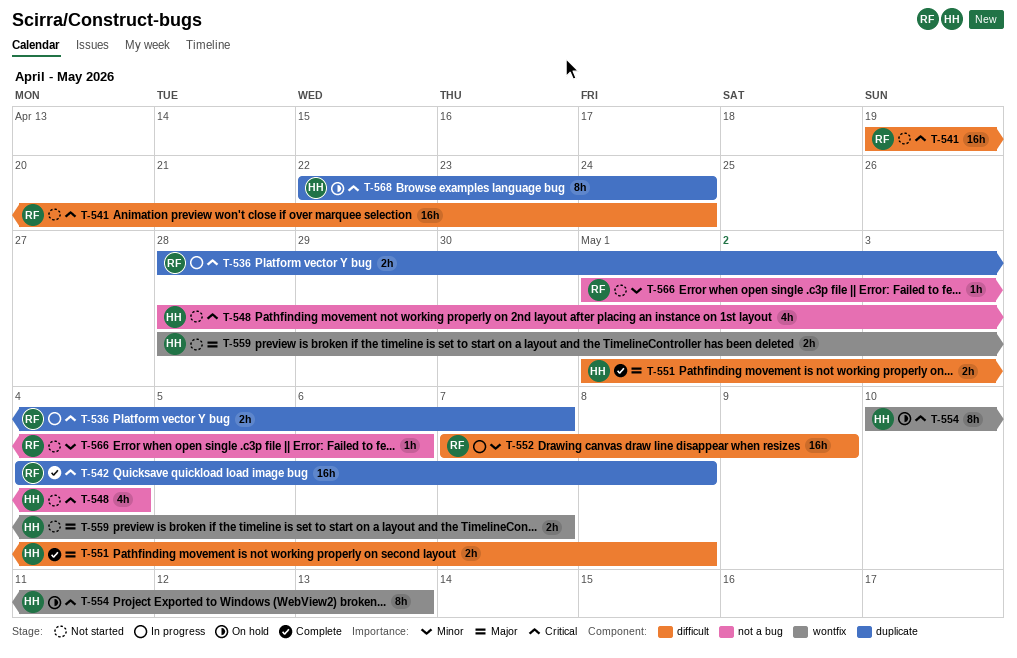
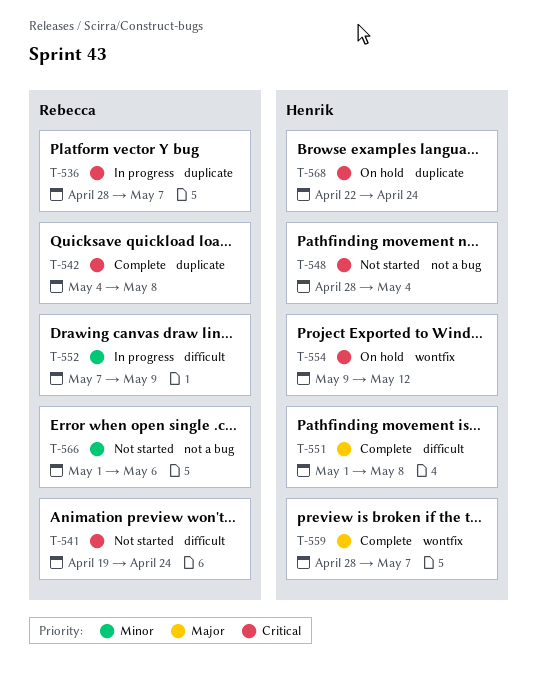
T-554, start: May 10 -> May 9
T-554, due: May 13 -> May 12
T-559, status: Not started -> Complete

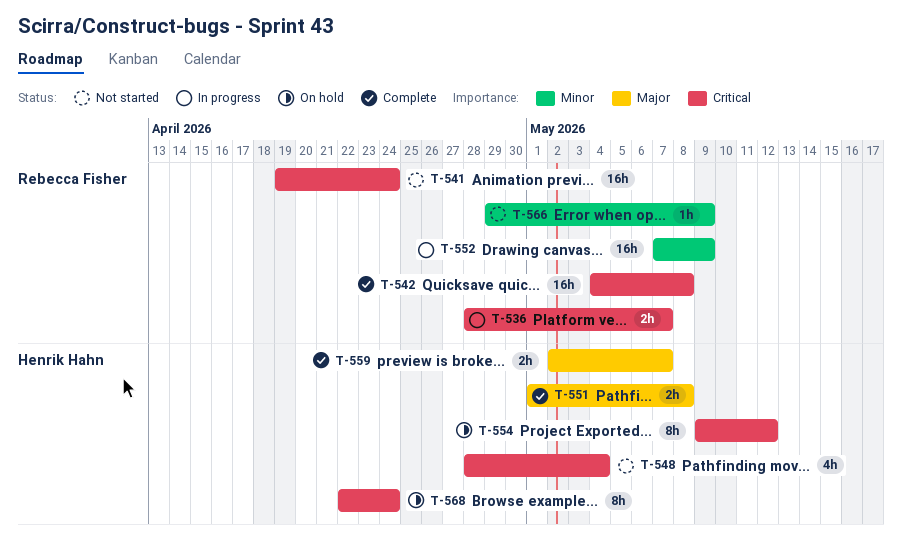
T-559, start: Apr 28 -> May 2
T-566, start: May 1 -> Apr 29
T-566, due: May 6 -> May 9

